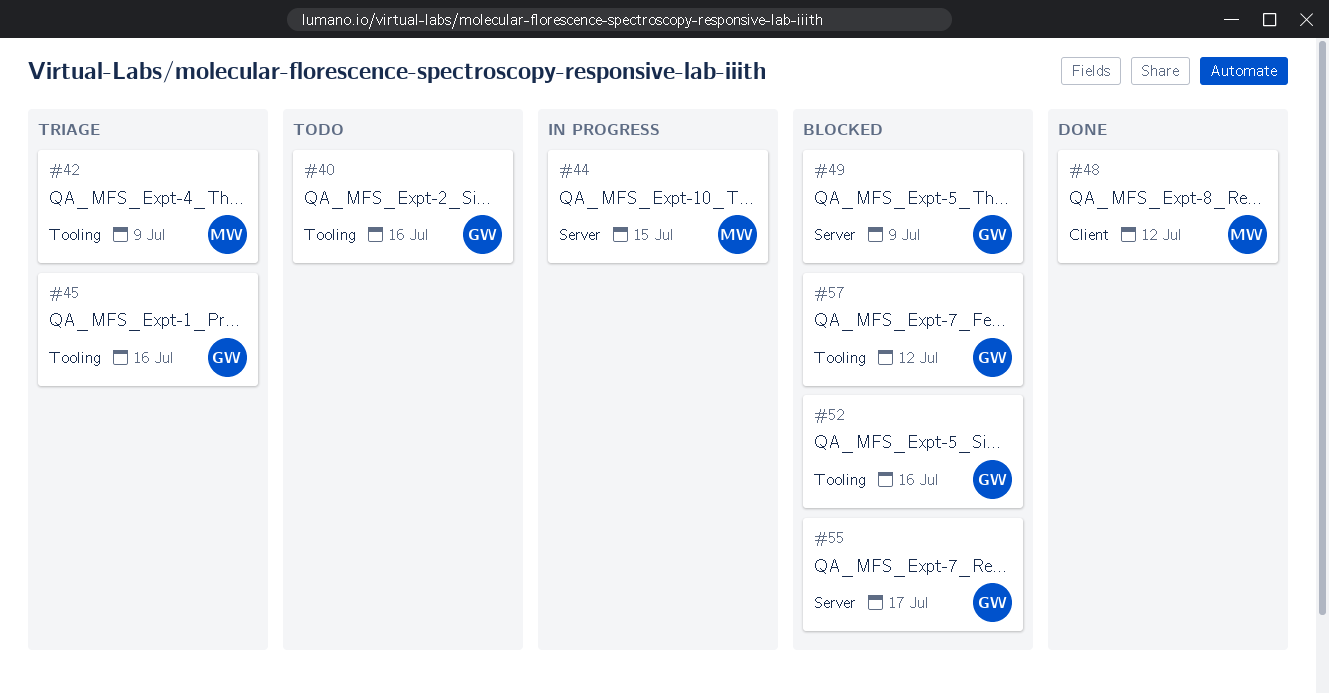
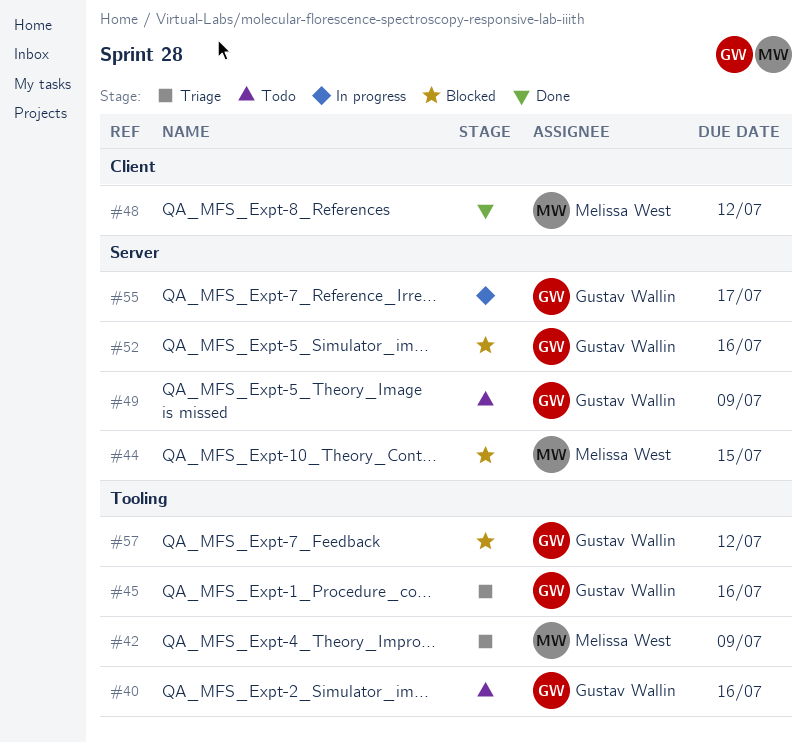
#44, status: In progress -> Blocked
#49, status: Blocked -> Todo
#52, label: Tooling -> Server
#55, status: Blocked -> In progress

